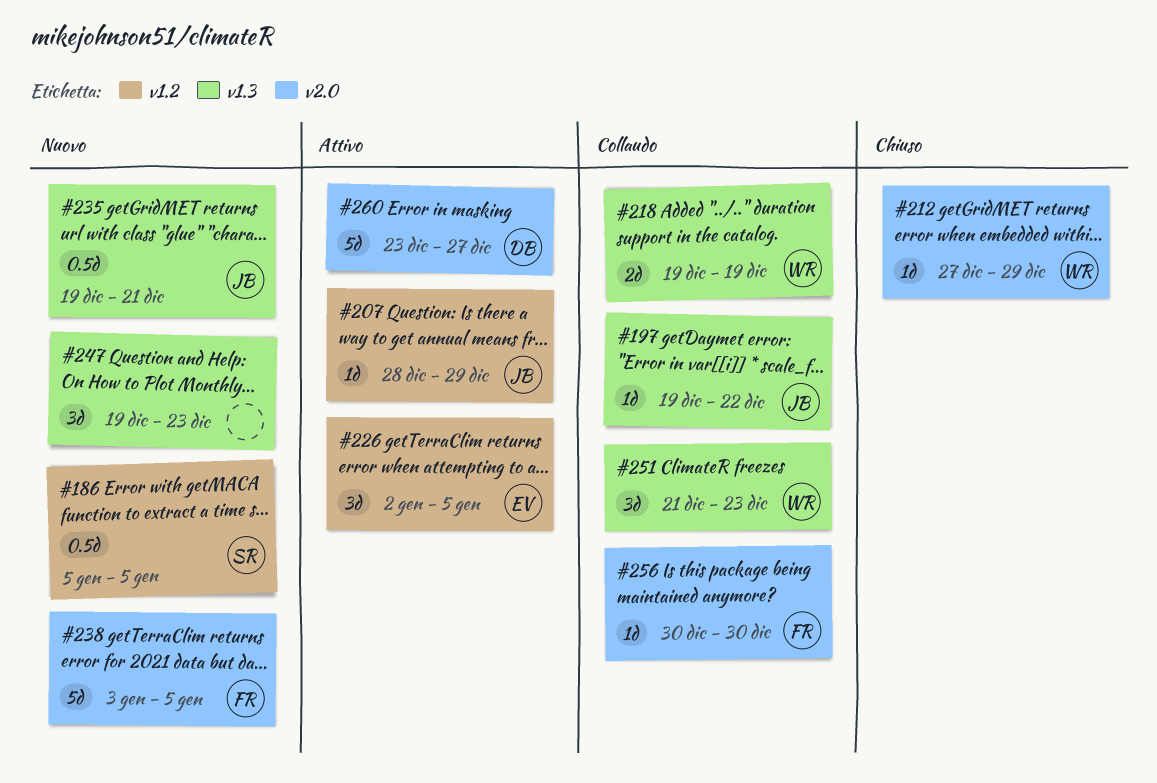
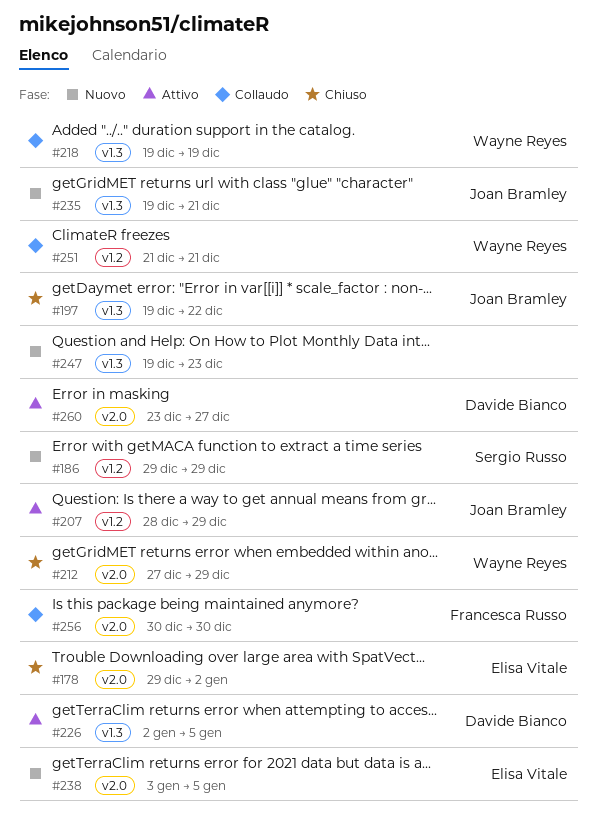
#178: none -> present
#186, start: Jan 5 -> Dec 29
#186, due: Jan 5 -> Dec 29
#197, status: Collaudo -> Chiuso
#226, owner: Elisa Vitale -> Davide Bianco
#226, label: v1.2 -> v1.3
#238, owner: Francesca Russo -> Elisa Vitale
#251, label: v1.3 -> v1.2
#251, due: Dec 23 -> Dec 21

